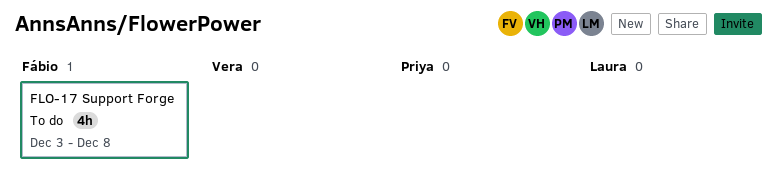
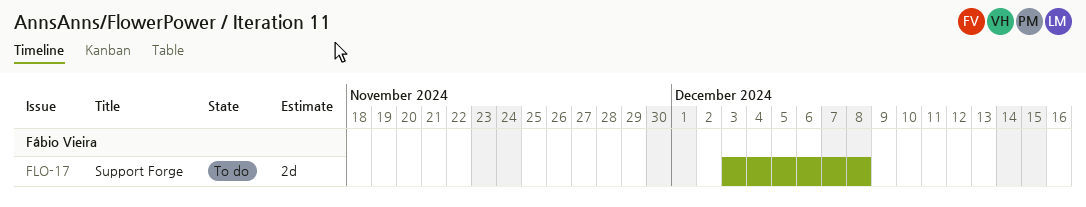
FLO-17, estimate: 4h -> 2d

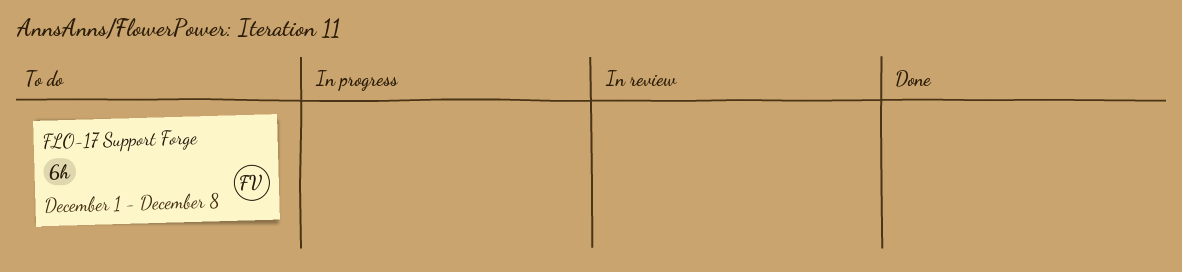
FLO-17, estimate: 2d -> 6h
FLO-17, start: Dec 3 -> Dec 1

